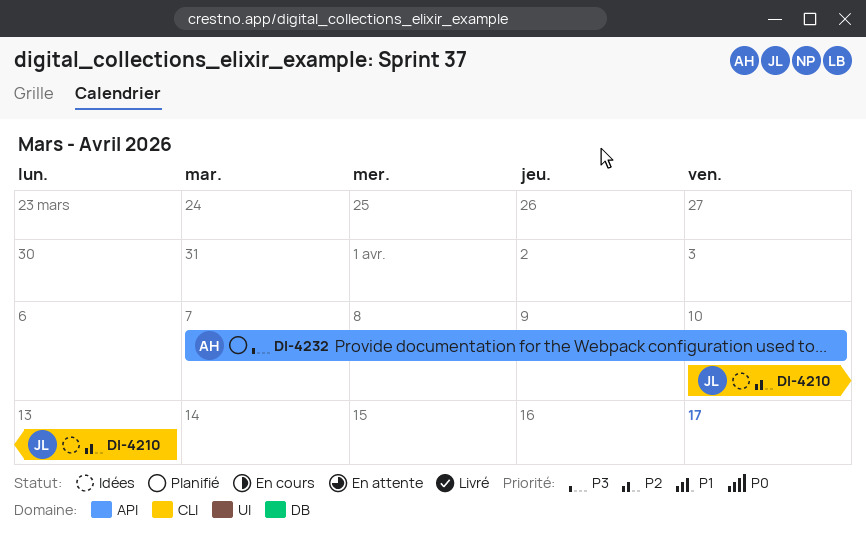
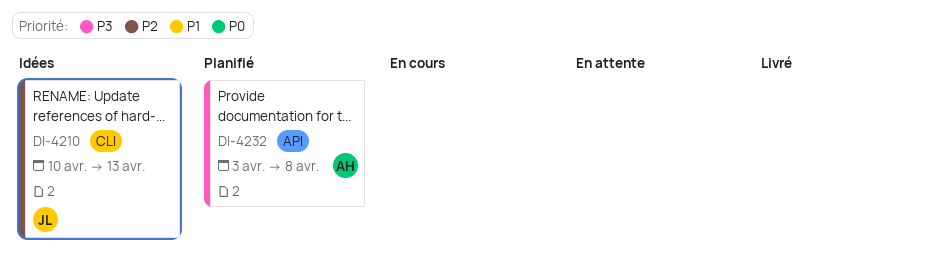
DI-4232, start: Apr 7 -> Apr 3
DI-4232, due: Apr 10 -> Apr 8

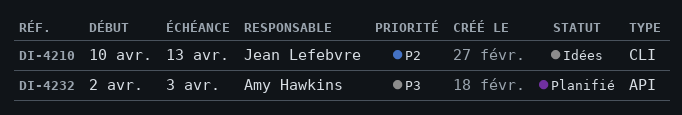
DI-4232, start: Apr 3 -> Apr 2
DI-4232, due: Apr 8 -> Apr 3

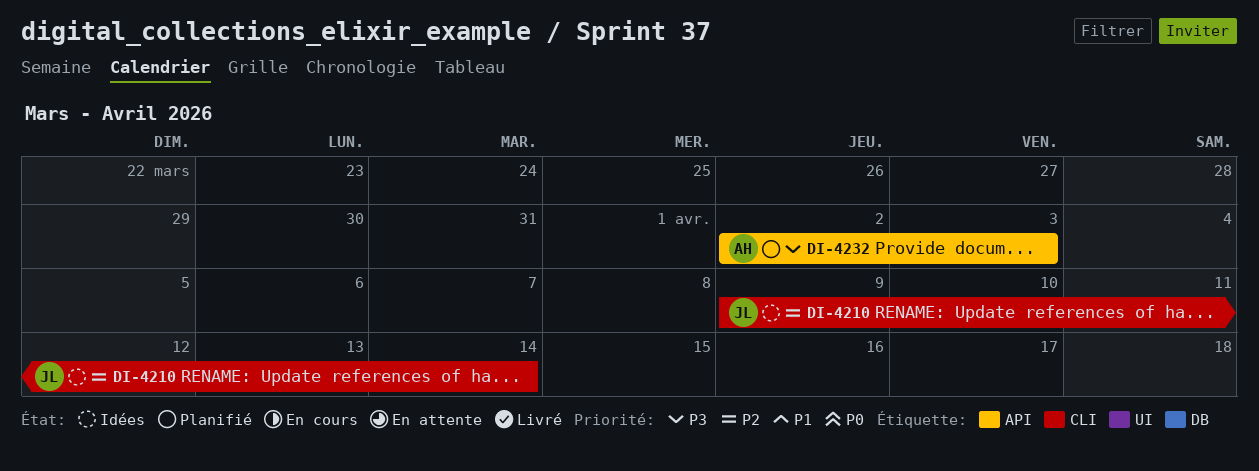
DI-4210, start: Apr 10 -> Apr 9
DI-4210, due: Apr 13 -> Apr 14

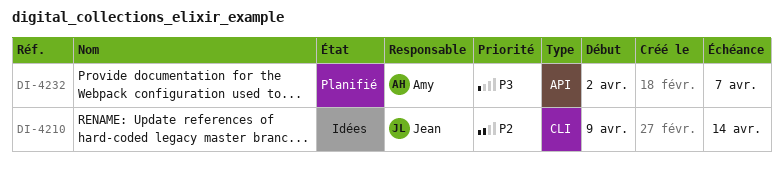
DI-4232, due: Apr 3 -> Apr 7

